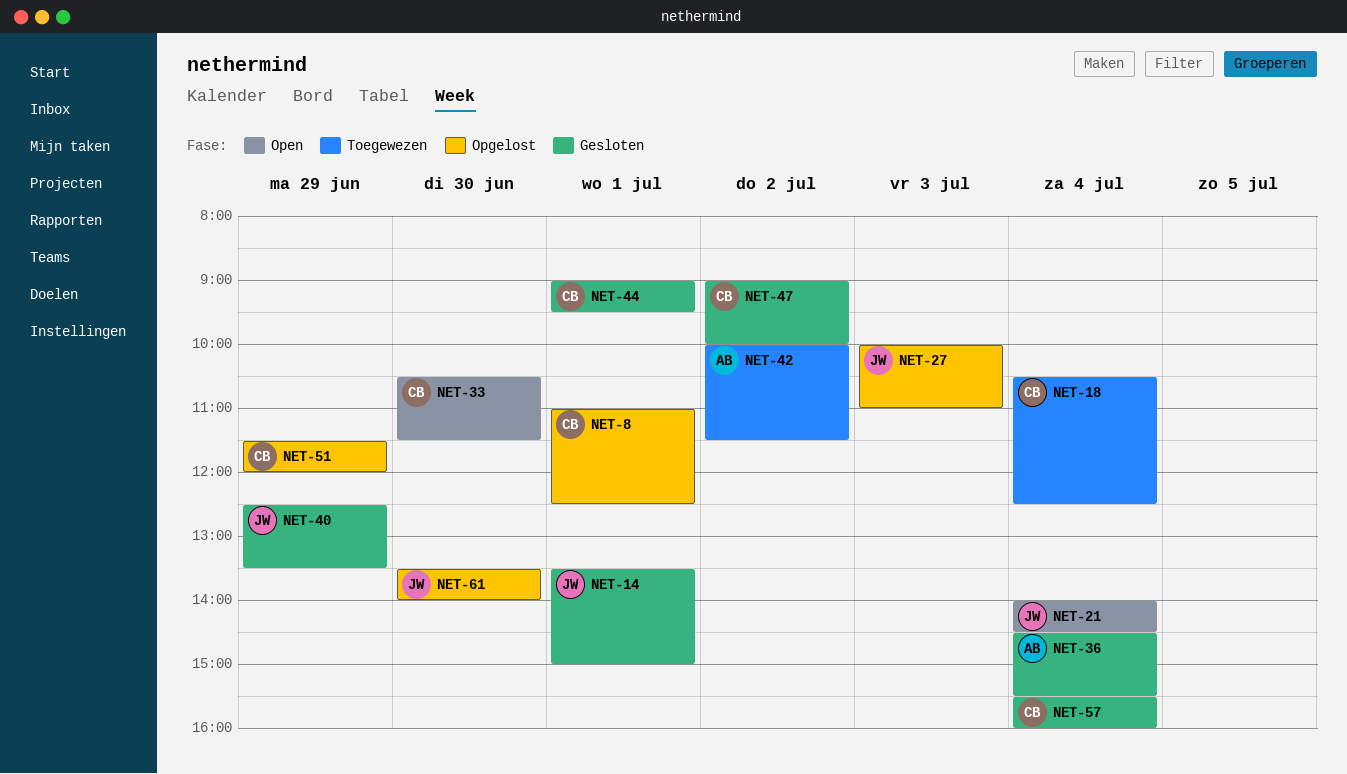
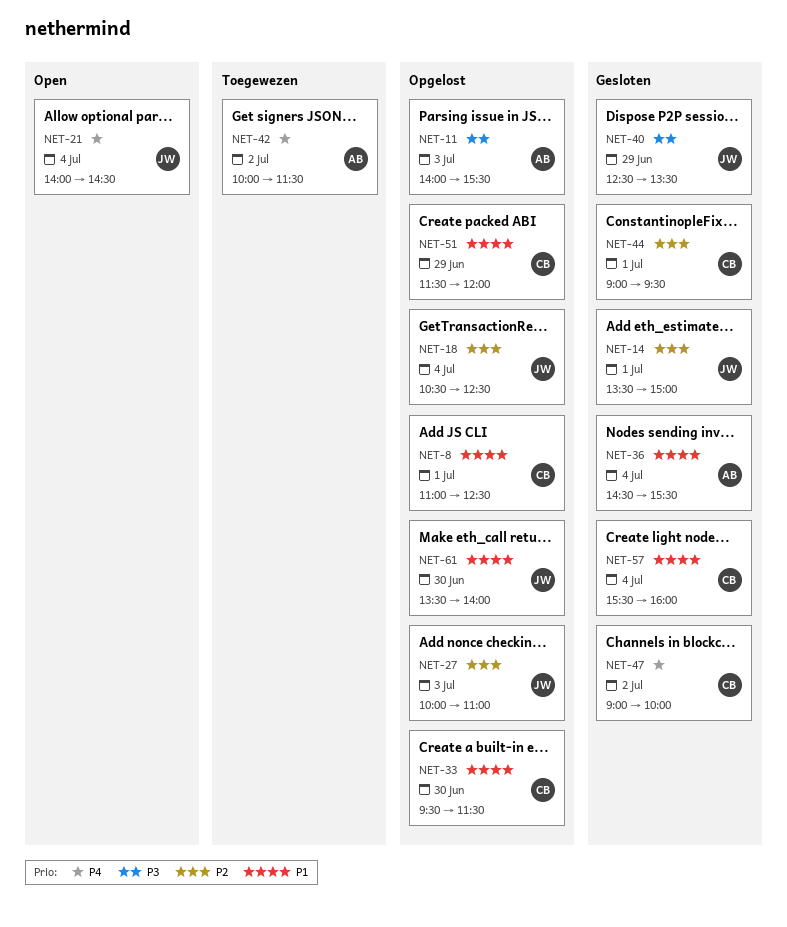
NET-11: none -> present
NET-18, status: Toegewezen -> Opgelost
NET-18, owner: CB -> JW
NET-33, status: Open -> Opgelost
NET-33, begins: 10:30 -> 09:30

